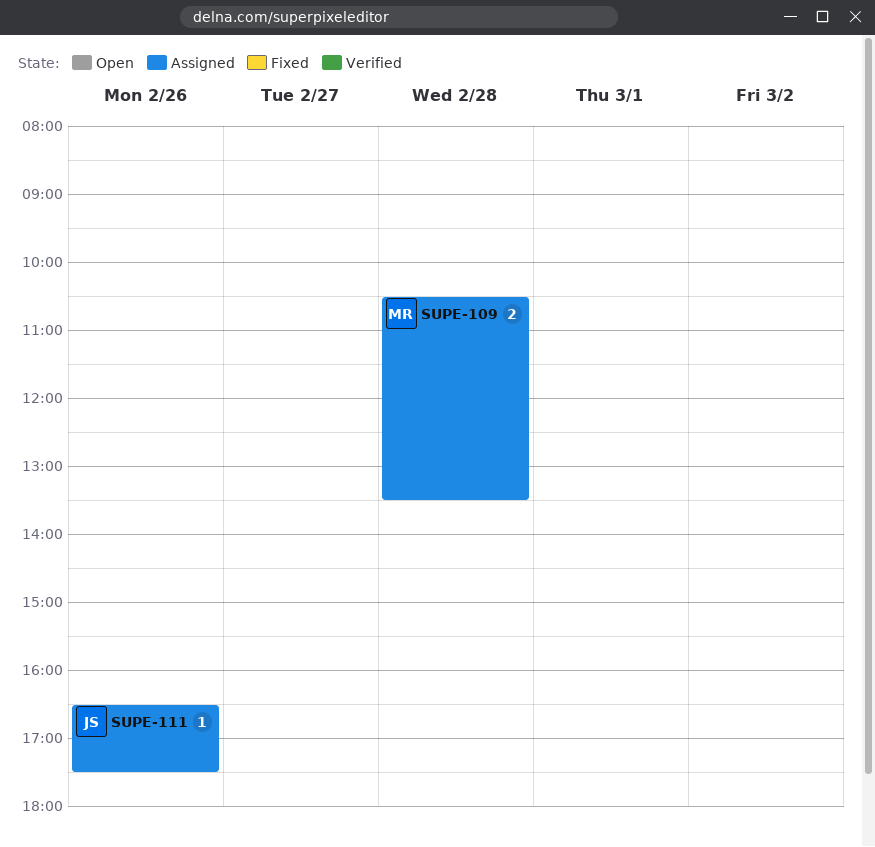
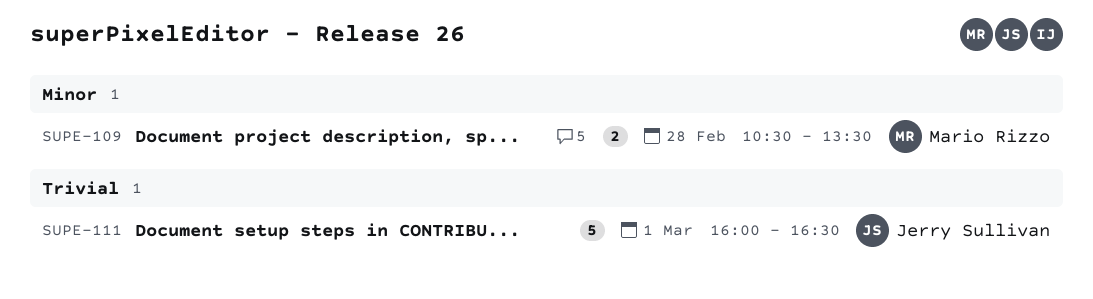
SUPE-111, estimate: 1 -> 5
SUPE-111, day: Feb 26 -> Mar 1
SUPE-111, begins: 16:30 -> 16:00
SUPE-111, ends: 17:30 -> 16:30

